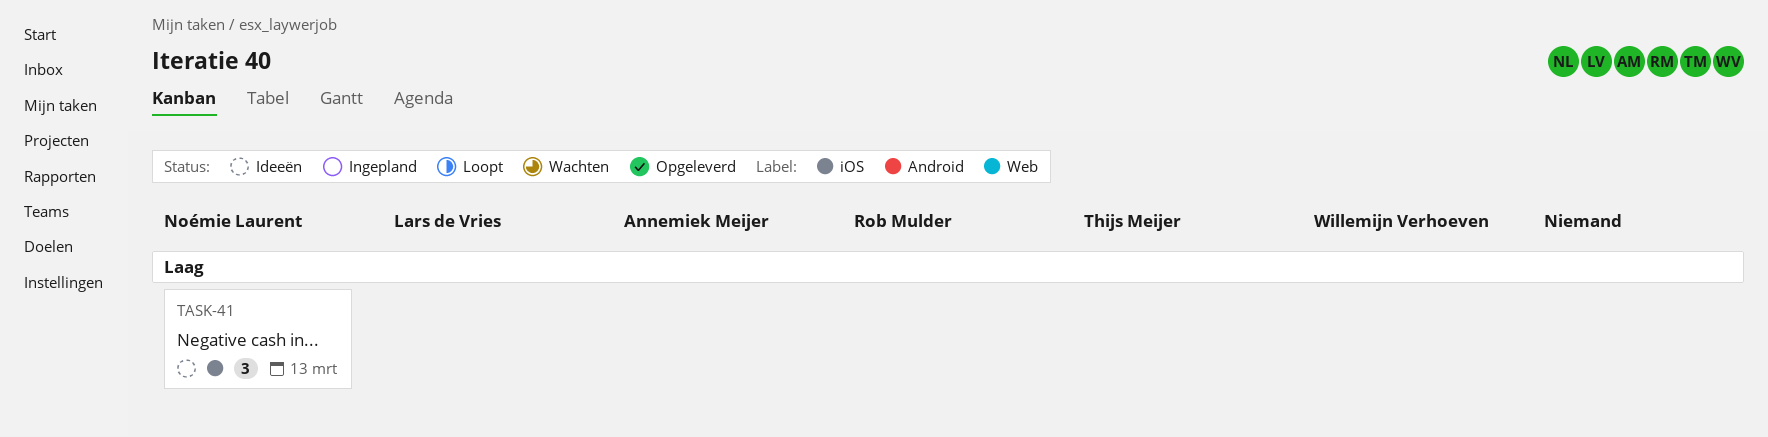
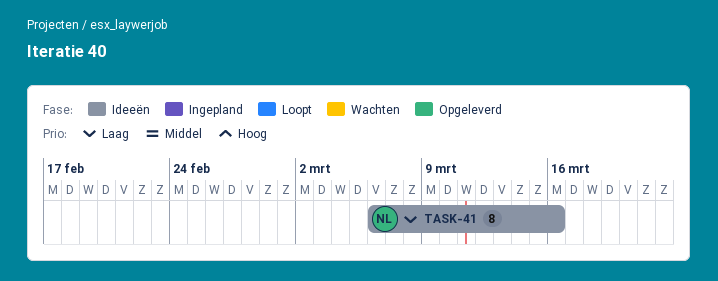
TASK-41, estimate: 3 -> 8
TASK-41, due: Mar 13 -> Mar 16

